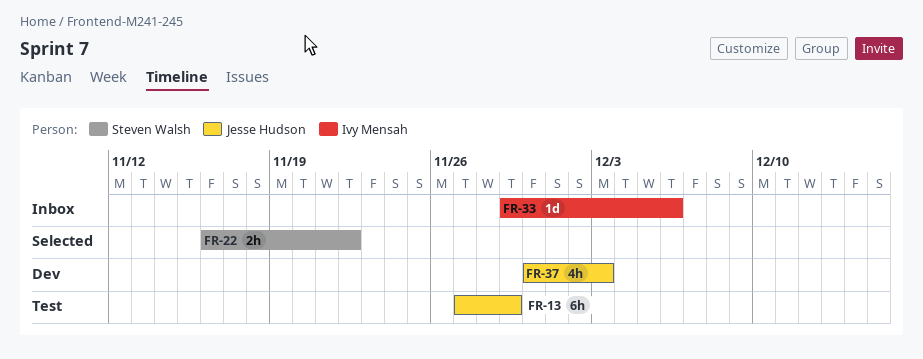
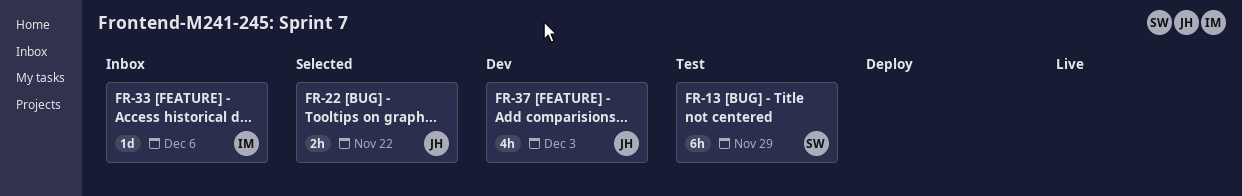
FR-13, owner: Jesse Hudson -> Steven Walsh
FR-22, owner: Steven Walsh -> Jesse Hudson

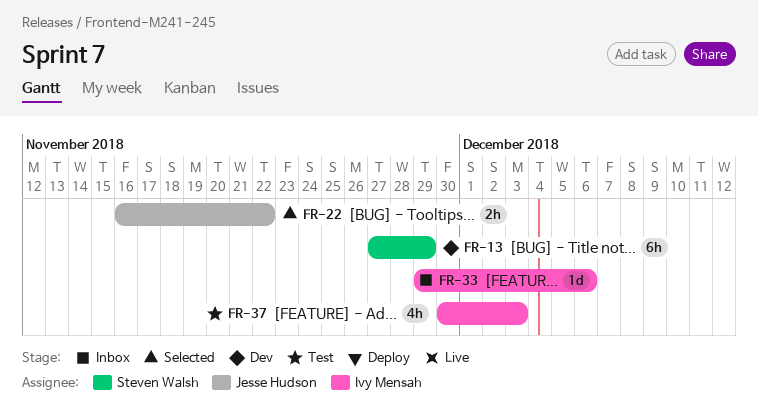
FR-13, status: Test -> Dev
FR-37, status: Dev -> Test
FR-37, owner: Jesse Hudson -> Ivy Mensah

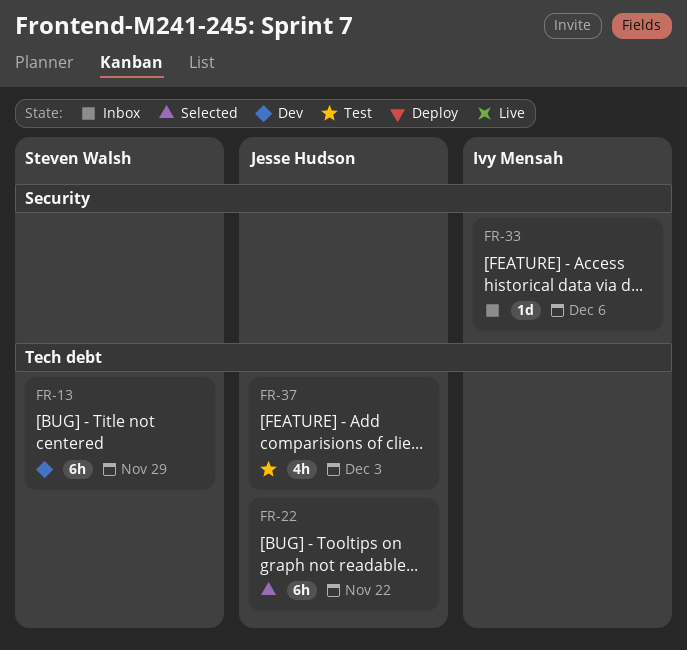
FR-22, estimate: 2h -> 6h
FR-37, owner: Ivy Mensah -> Jesse Hudson

